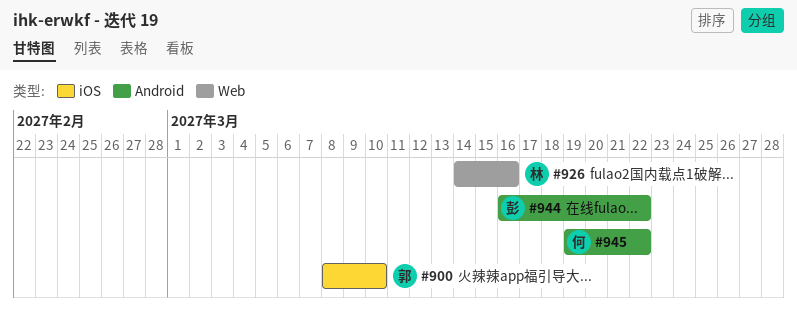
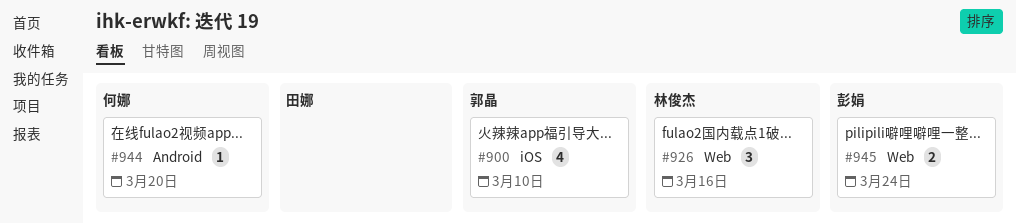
#944, owner: 彭娟 -> 何娜
#944, due: Mar 22 -> Mar 20
#945, owner: 何娜 -> 彭娟
#945, label: Android -> Web
#945, due: Mar 22 -> Mar 24

